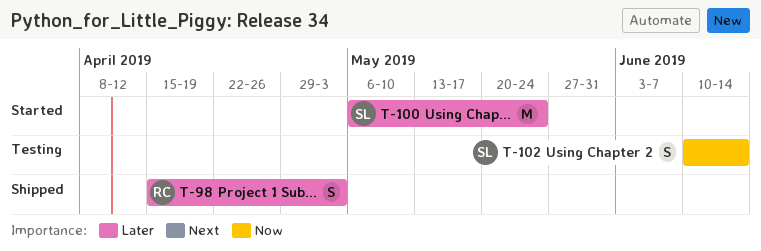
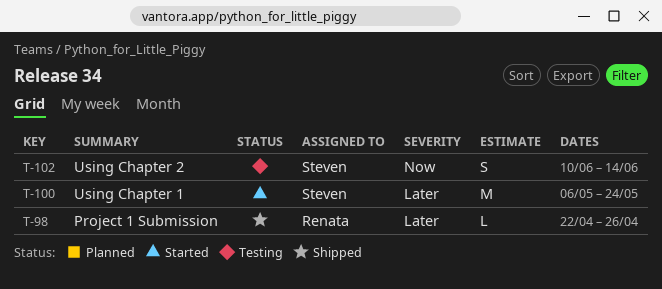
T-98, estimate: S -> L
T-98, start: Apr 15 -> Apr 22
T-98, due: May 3 -> Apr 26

